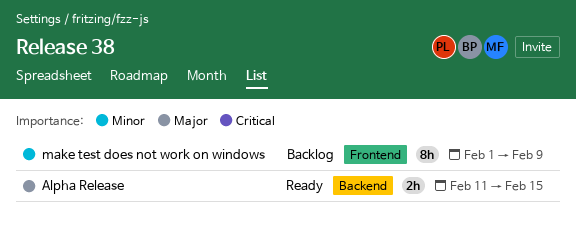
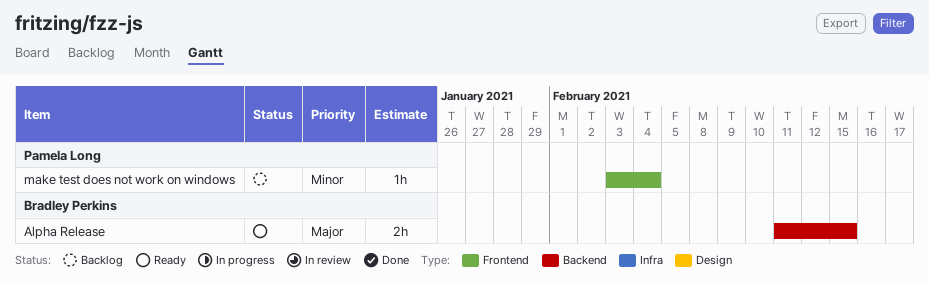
make test does not work on windows, estimate: 8h -> 1h
make test does not work on windows, start: Feb 1 -> Feb 3
make test does not work on windows, due: Feb 9 -> Feb 4

